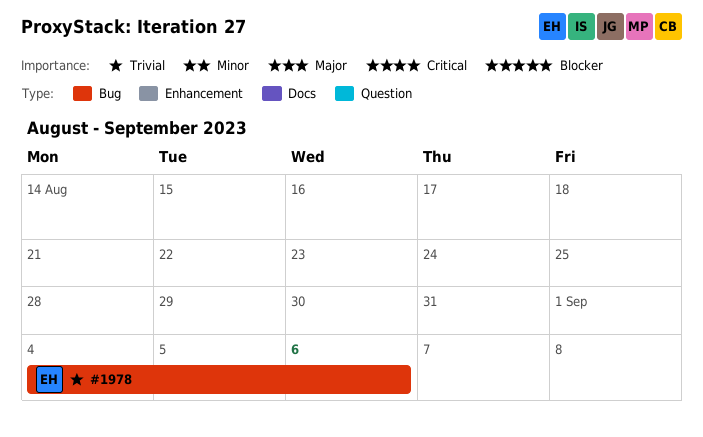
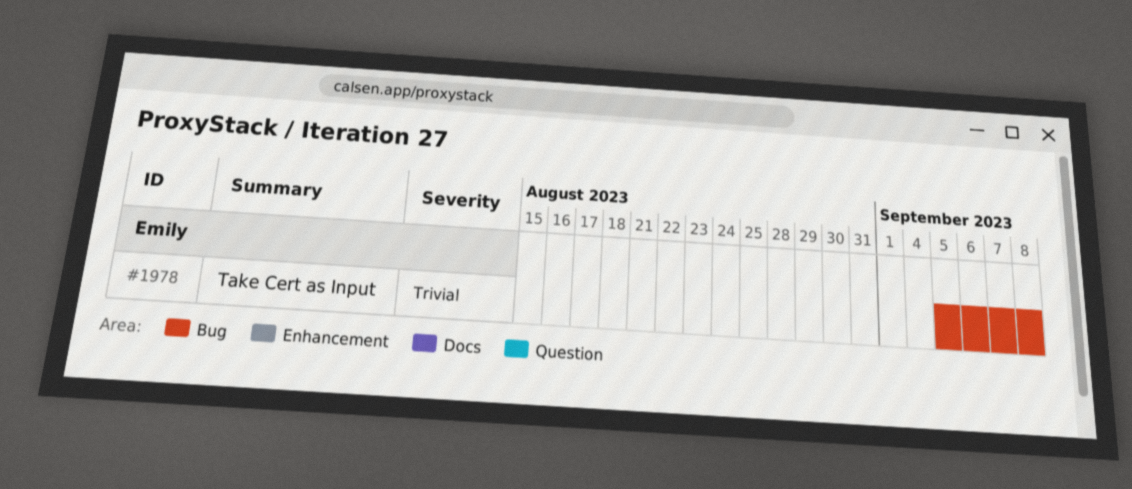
#1978, start: Sep 4 -> Sep 5
#1978, due: Sep 6 -> Sep 8

